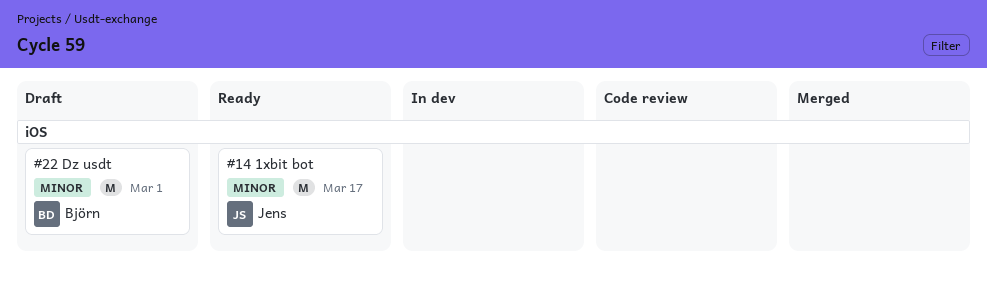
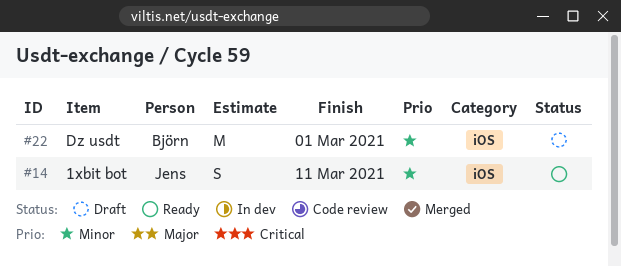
#14, estimate: M -> S
#14, due: Mar 17 -> Mar 11

